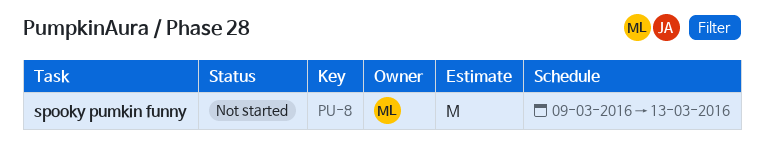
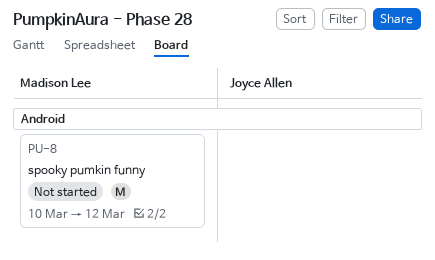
PU-8, start: Mar 9 -> Mar 10
PU-8, due: Mar 13 -> Mar 12

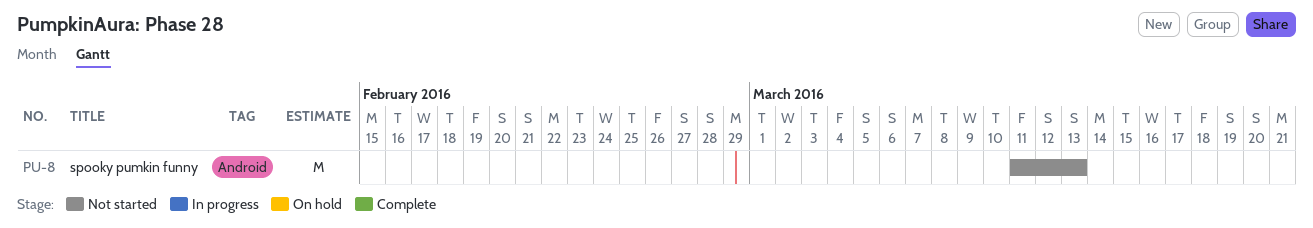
PU-8, start: Mar 10 -> Mar 11
PU-8, due: Mar 12 -> Mar 13

